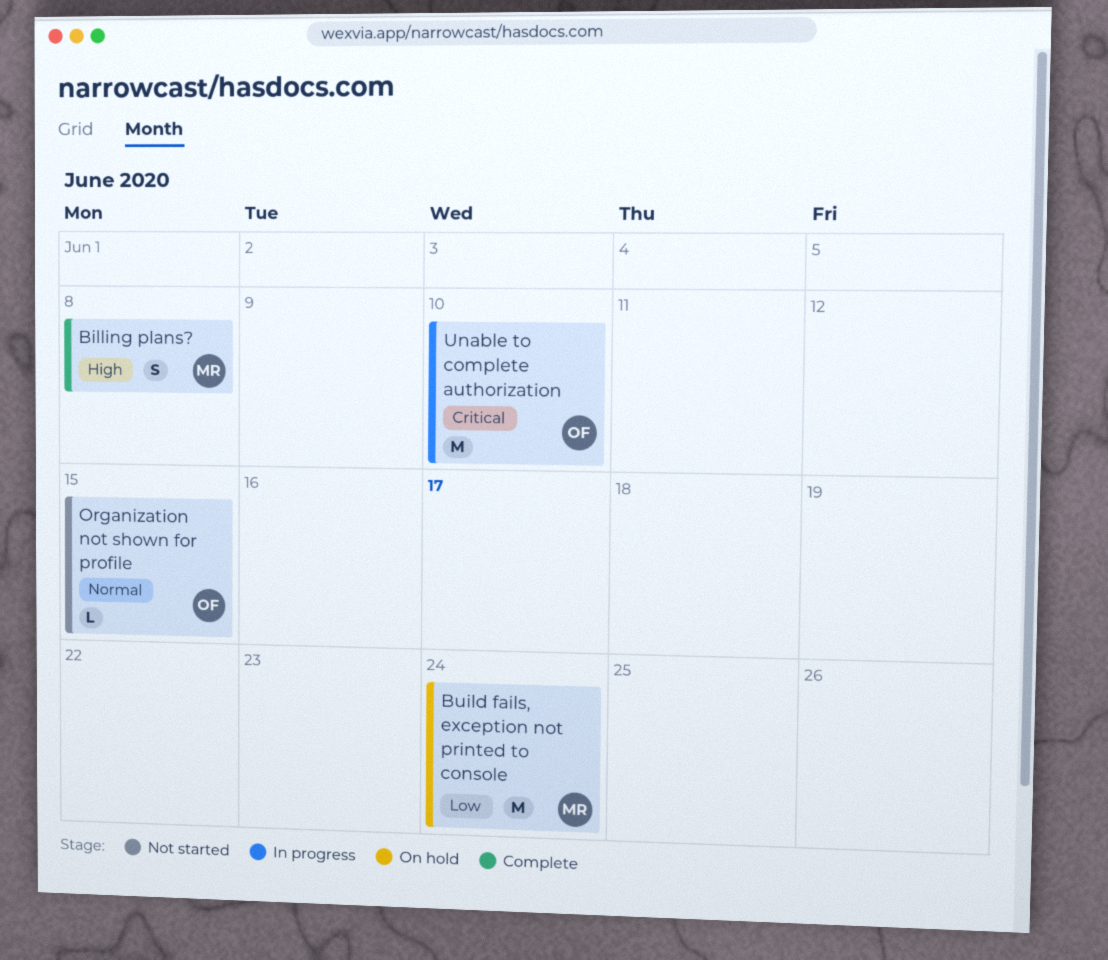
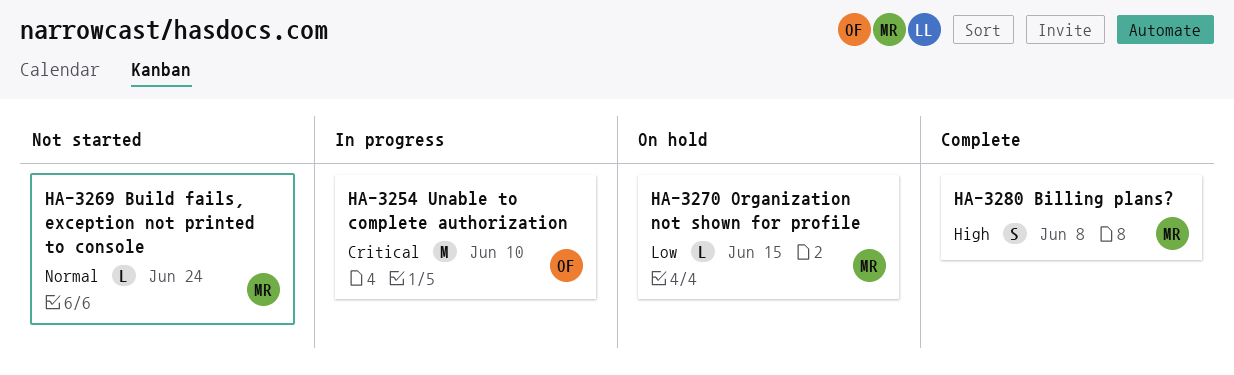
Build fails, exception not printed to console, status: On hold -> Not started
Build fails, exception not printed to console, priority: Low -> Normal
Build fails, exception not printed to console, estimate: M -> L
Organization not shown for profile, status: Not started -> On hold
Organization not shown for profile, owner: OF -> MR
Organization not shown for profile, priority: Normal -> Low

